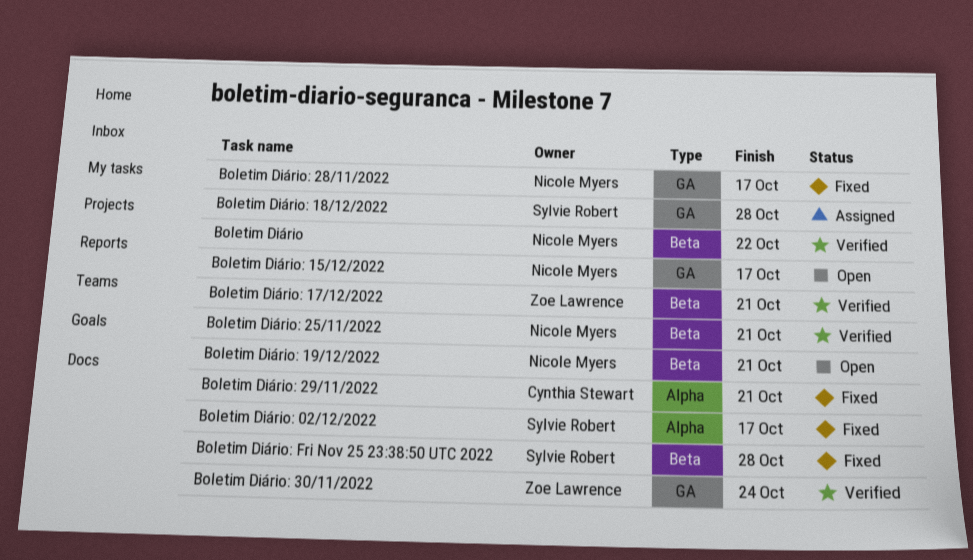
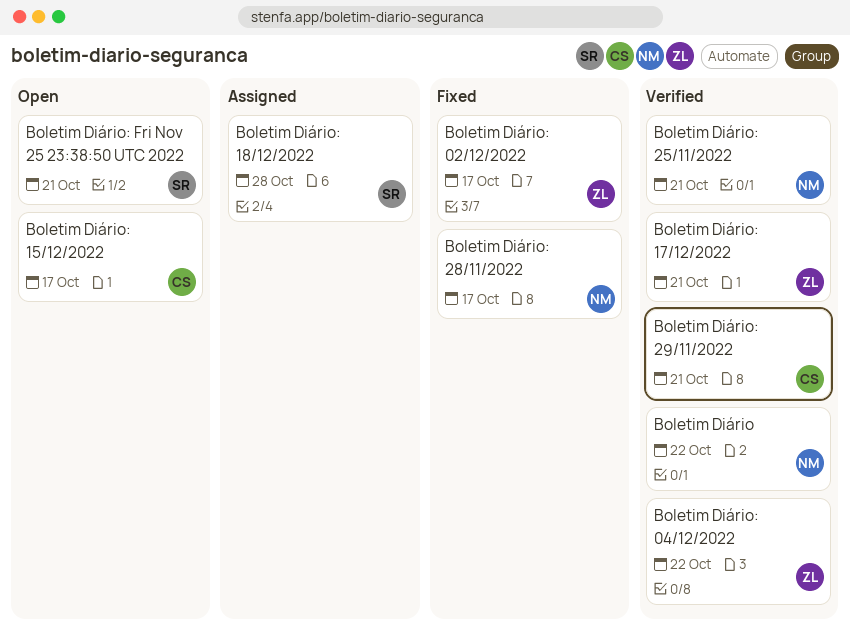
Boletim Diário: 02/12/2022, owner: Sylvie Robert -> Zoe Lawrence
Boletim Diário: 04/12/2022: none -> present
Boletim Diário: 15/12/2022, owner: Nicole Myers -> Cynthia Stewart
Boletim Diário: 19/12/2022: present -> none
Boletim Diário: 29/11/2022, status: Fixed -> Verified
Boletim Diário: 30/11/2022: present -> none
Boletim Diário: Fri Nov 25 23:38:50 UTC 2022, status: Fixed -> Open
Boletim Diário: Fri Nov 25 23:38:50 UTC 2022, due: Oct 28 -> Oct 21

